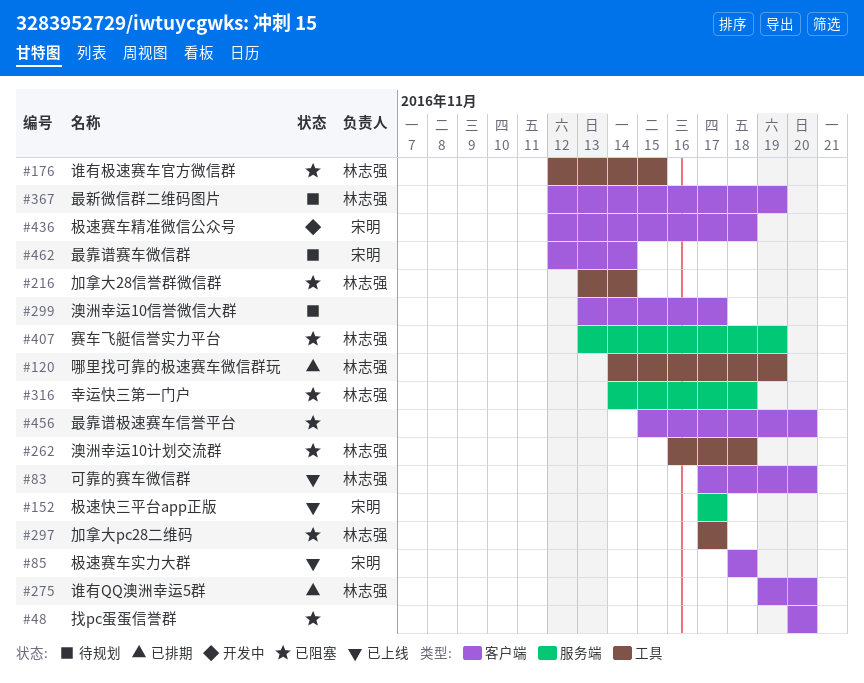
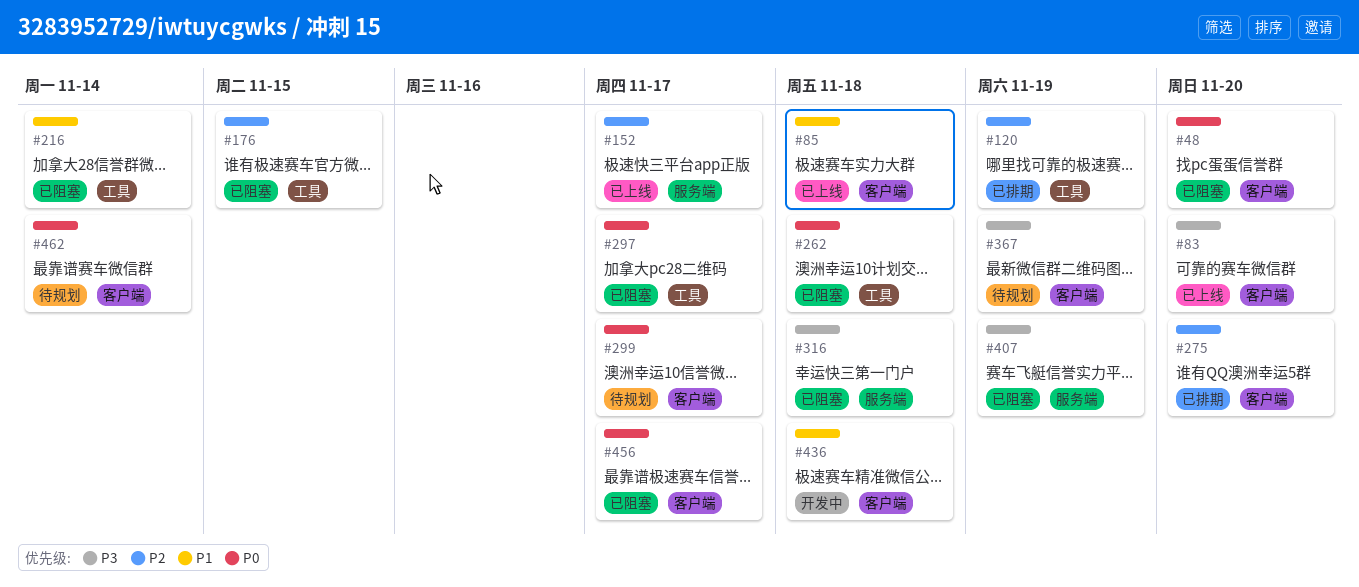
#456, due: Nov 20 -> Nov 17

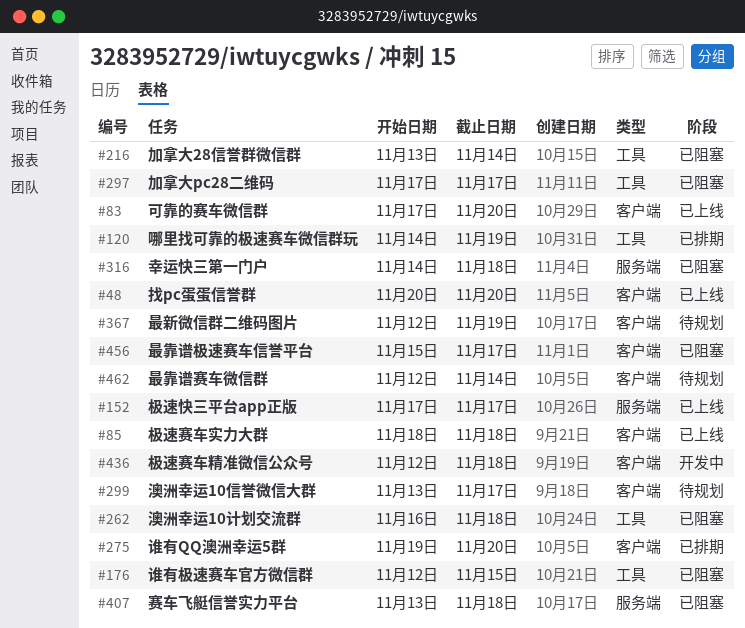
#48, status: 已阻塞 -> 已上线
#407, due: Nov 19 -> Nov 18

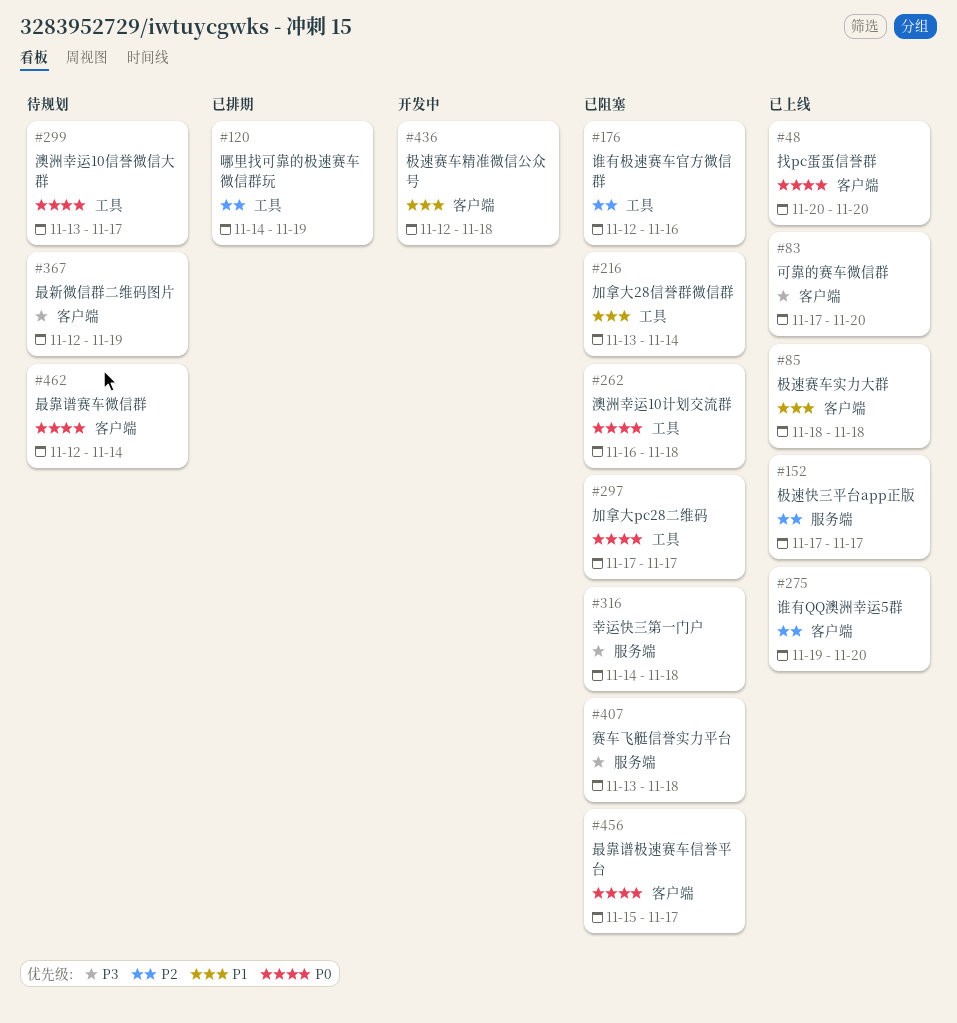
#176, due: Nov 15 -> Nov 16
#275, status: 已排期 -> 已上线
#299, label: 客户端 -> 工具

